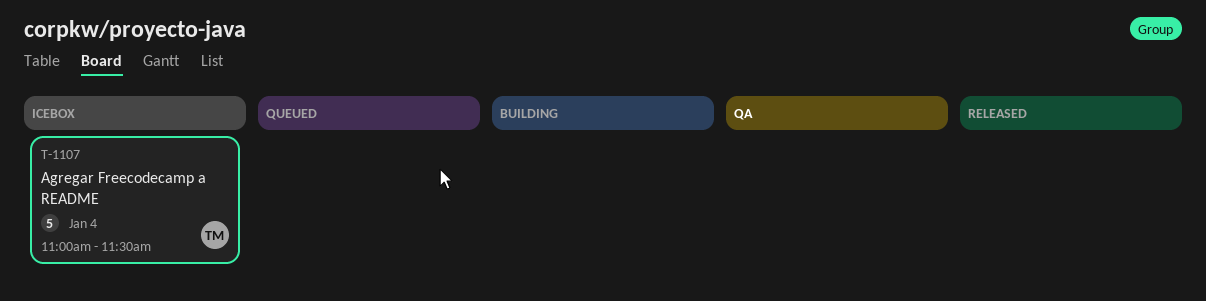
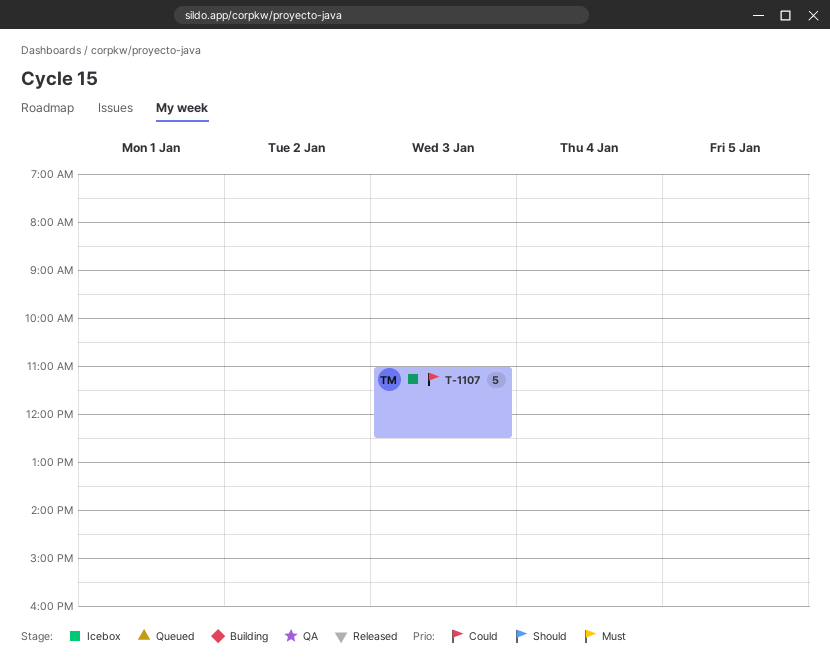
T-1107, day: Jan 4 -> Jan 3
T-1107, ends: 11:30 -> 12:30

